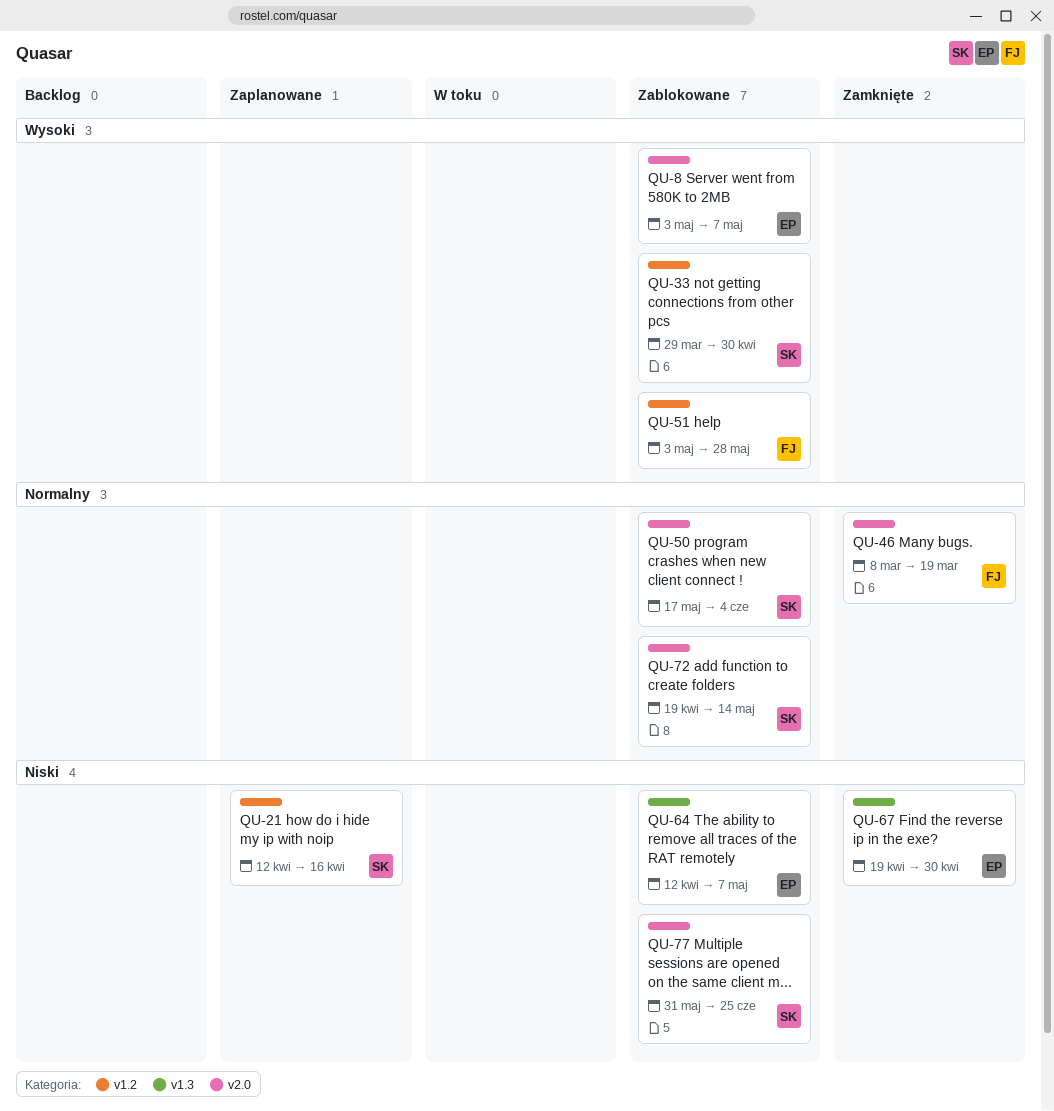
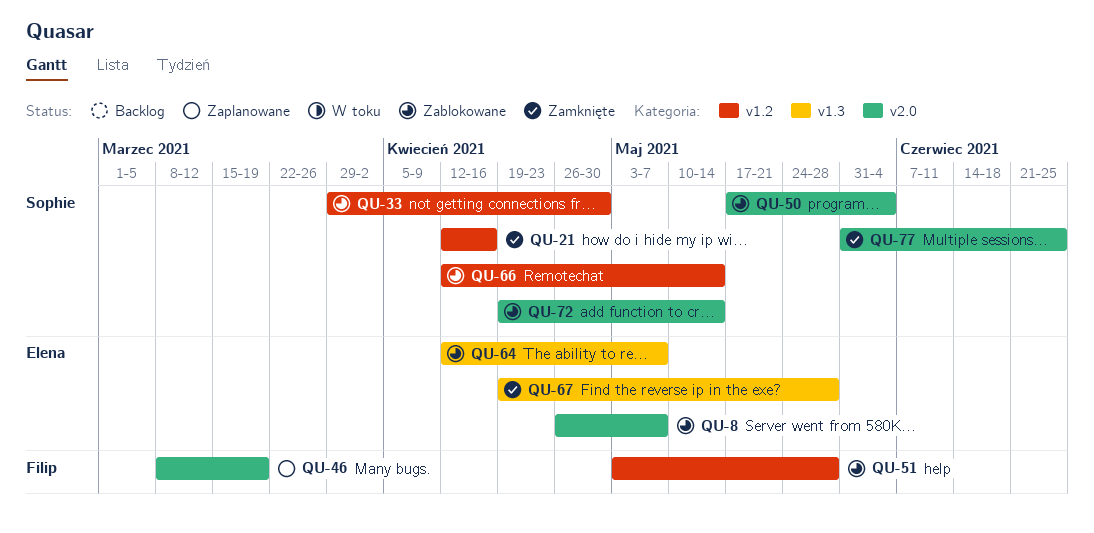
QU-8, start: May 3 -> Apr 26
QU-21, status: Zaplanowane -> Zamknięte
QU-46, status: Zamknięte -> Zaplanowane
QU-66: none -> present
QU-67, due: Apr 30 -> May 28
QU-77, status: Zablokowane -> Zamknięte

